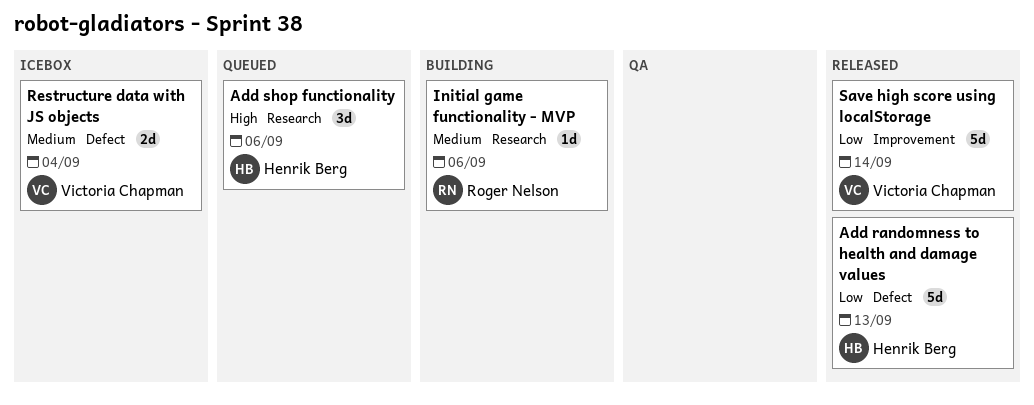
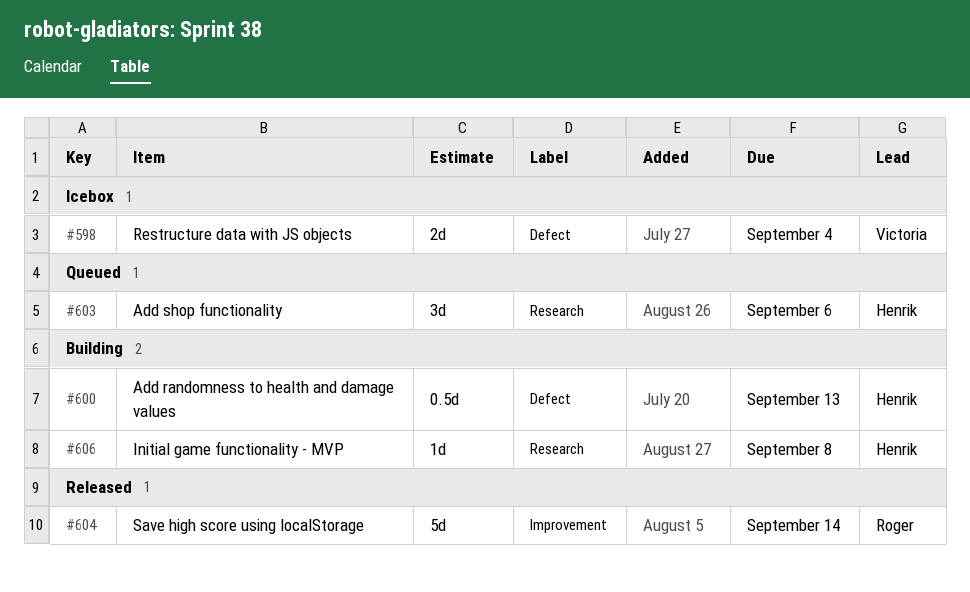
Add randomness to health and damage values, status: Released -> Building
Add randomness to health and damage values, estimate: 5d -> 0.5d
Initial game functionality - MVP, owner: Roger Nelson -> Henrik Berg
Initial game functionality - MVP, due: Sep 6 -> Sep 8
Save high score using localStorage, owner: Victoria Chapman -> Roger Nelson

